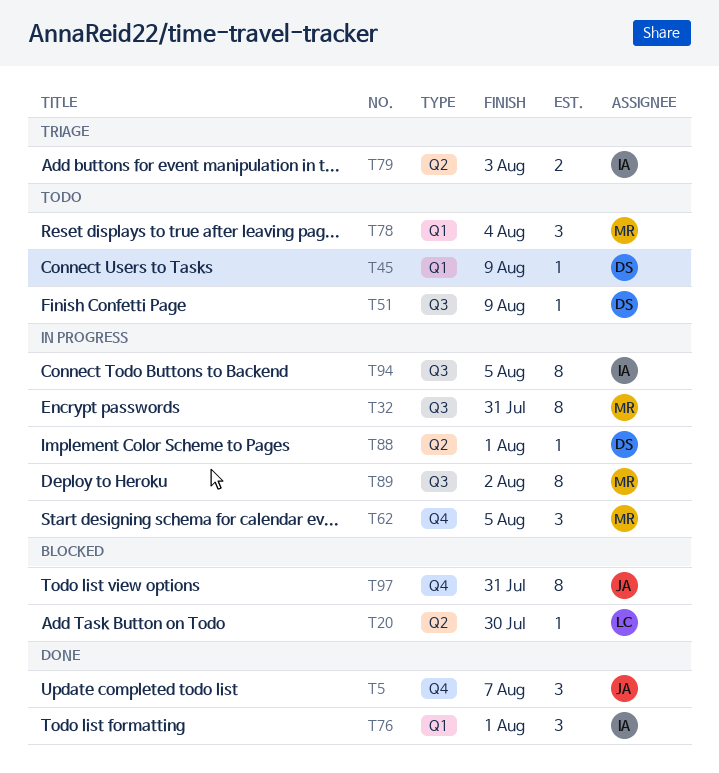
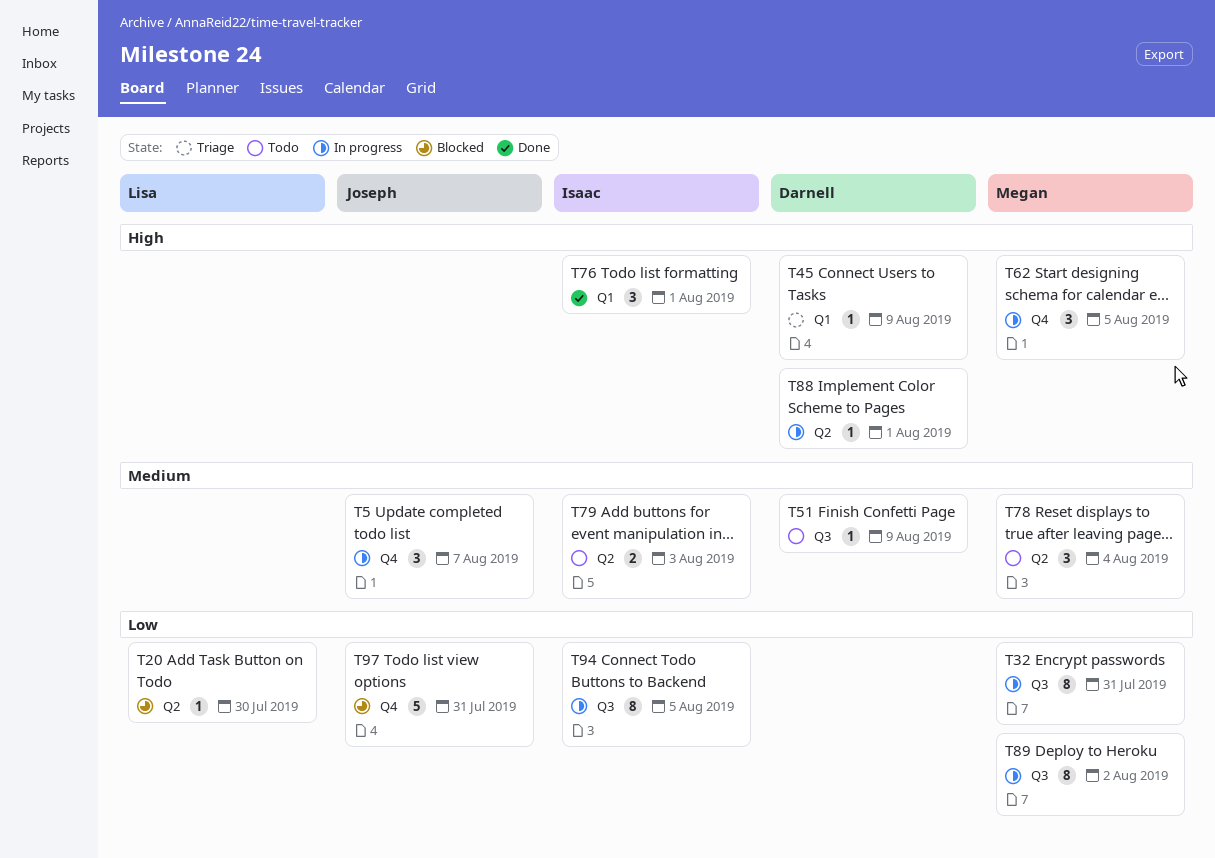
T5, status: Done -> In progress
T45, status: Todo -> Triage
T78, label: Q1 -> Q2
T79, status: Triage -> Todo
T97, estimate: 8 -> 5

